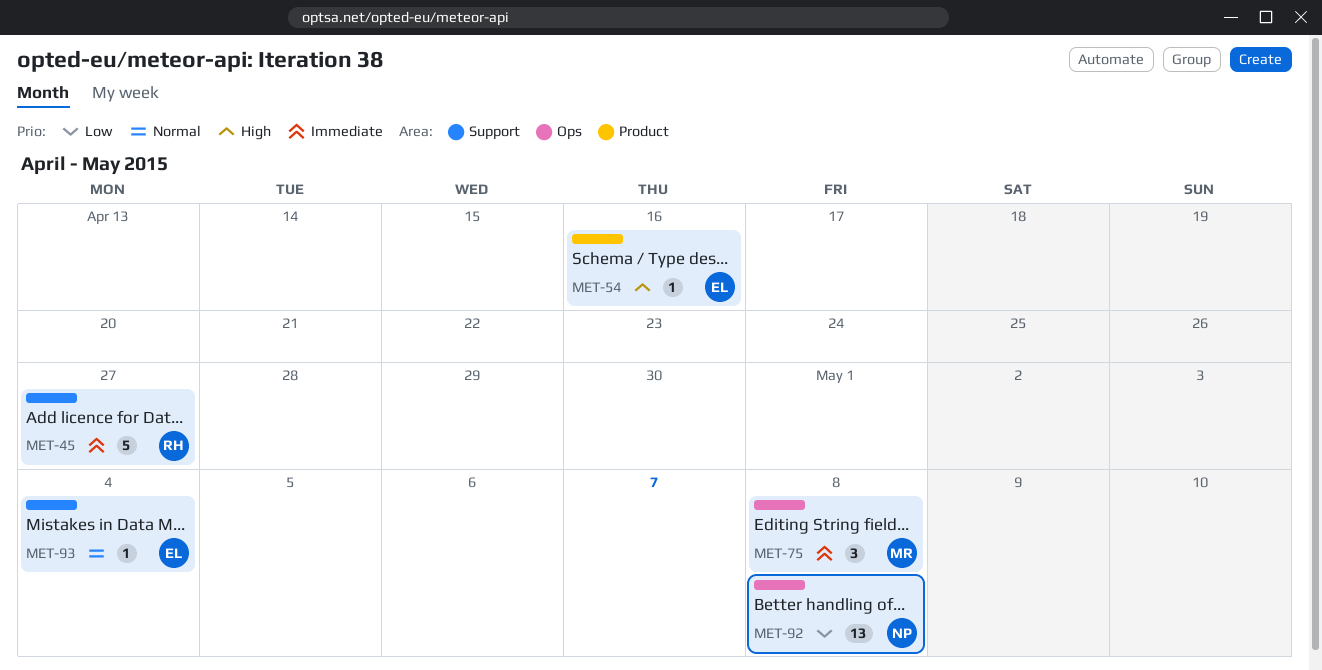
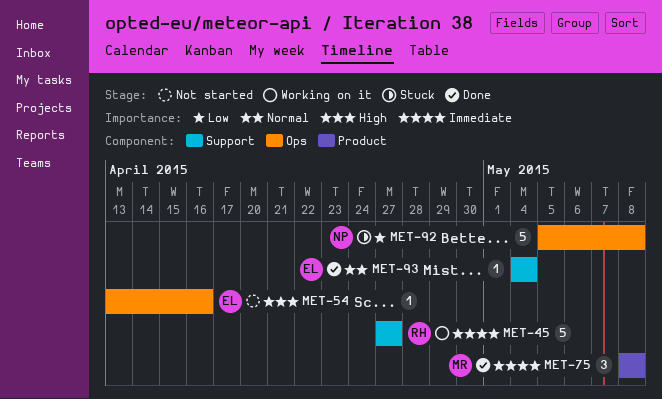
MET-54, label: Product -> Ops
MET-75, label: Ops -> Product
MET-92, estimate: 13 -> 5

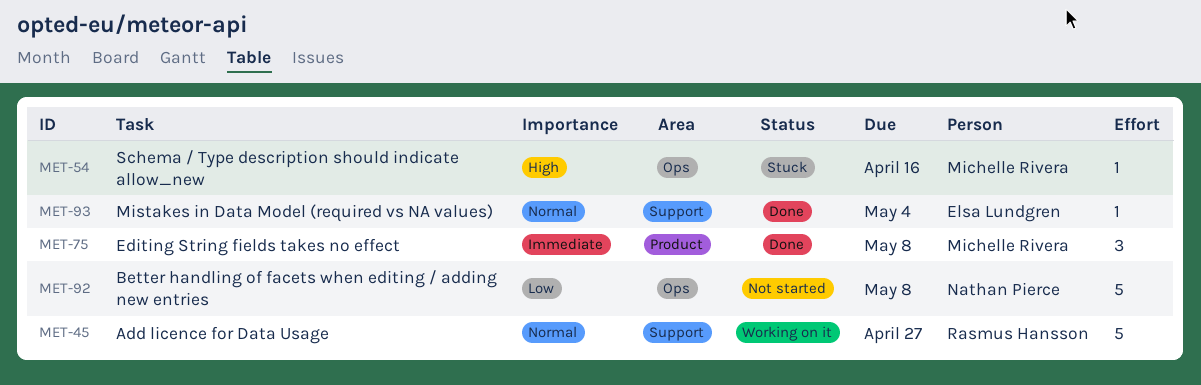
MET-45, priority: Immediate -> Normal
MET-54, status: Not started -> Stuck
MET-54, owner: Elsa Lundgren -> Michelle Rivera
MET-92, status: Stuck -> Not started

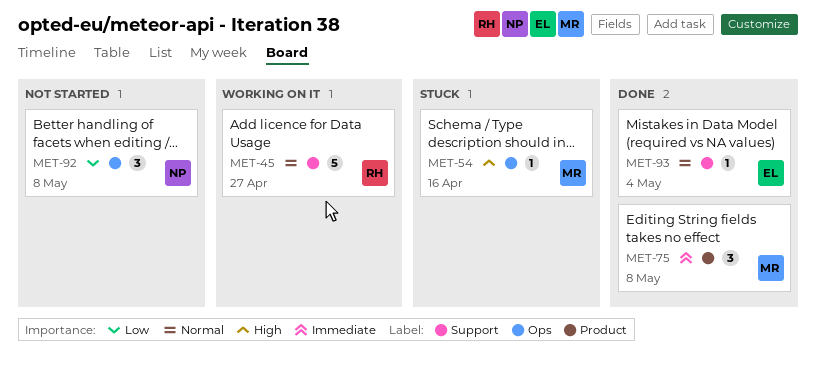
MET-92, estimate: 5 -> 3

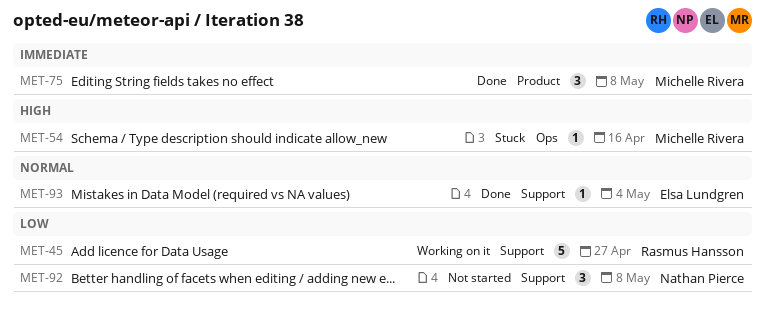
MET-45, priority: Normal -> Low
MET-92, label: Ops -> Support

